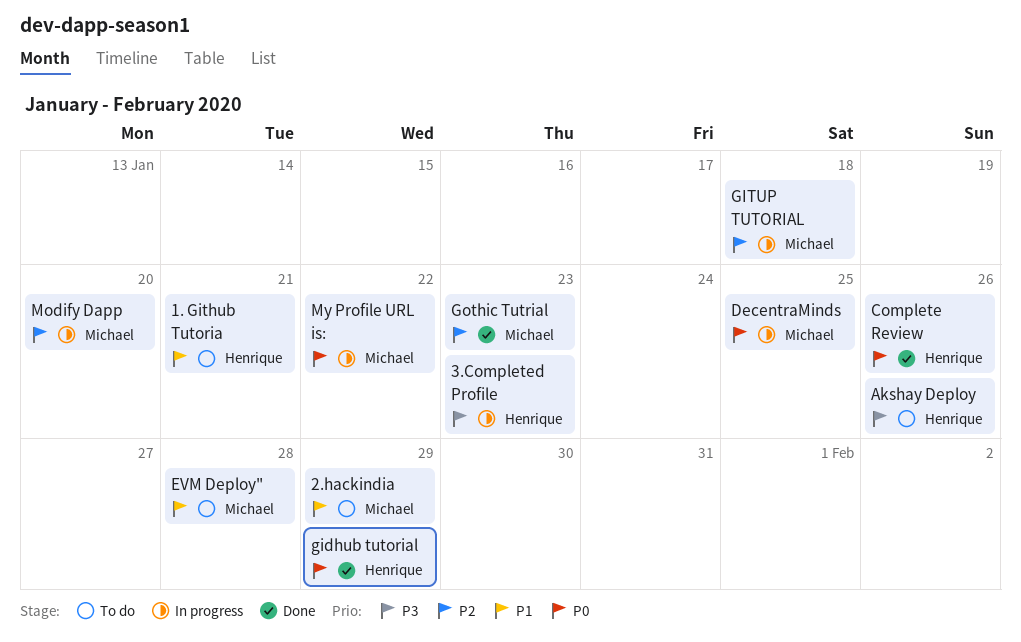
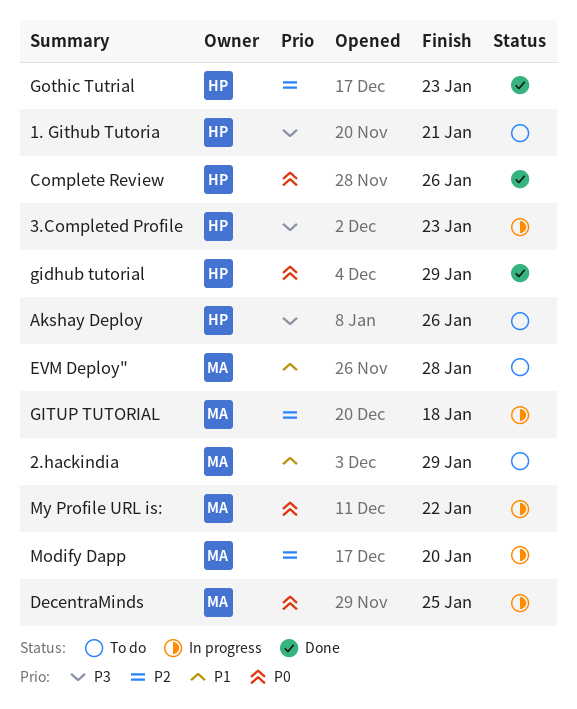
1. Github Tutoria, priority: P1 -> P3
Gothic Tutrial, owner: Michael -> Henrique

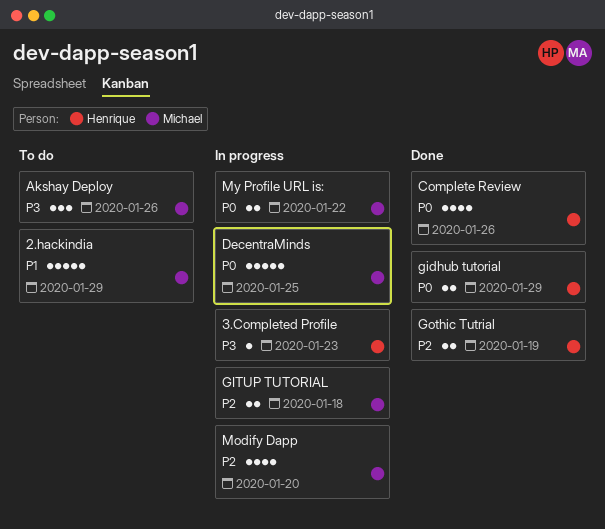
1. Github Tutoria: present -> none
Akshay Deploy, owner: Henrique -> Michael
EVM Deploy": present -> none
Gothic Tutrial, due: Jan 23 -> Jan 19

